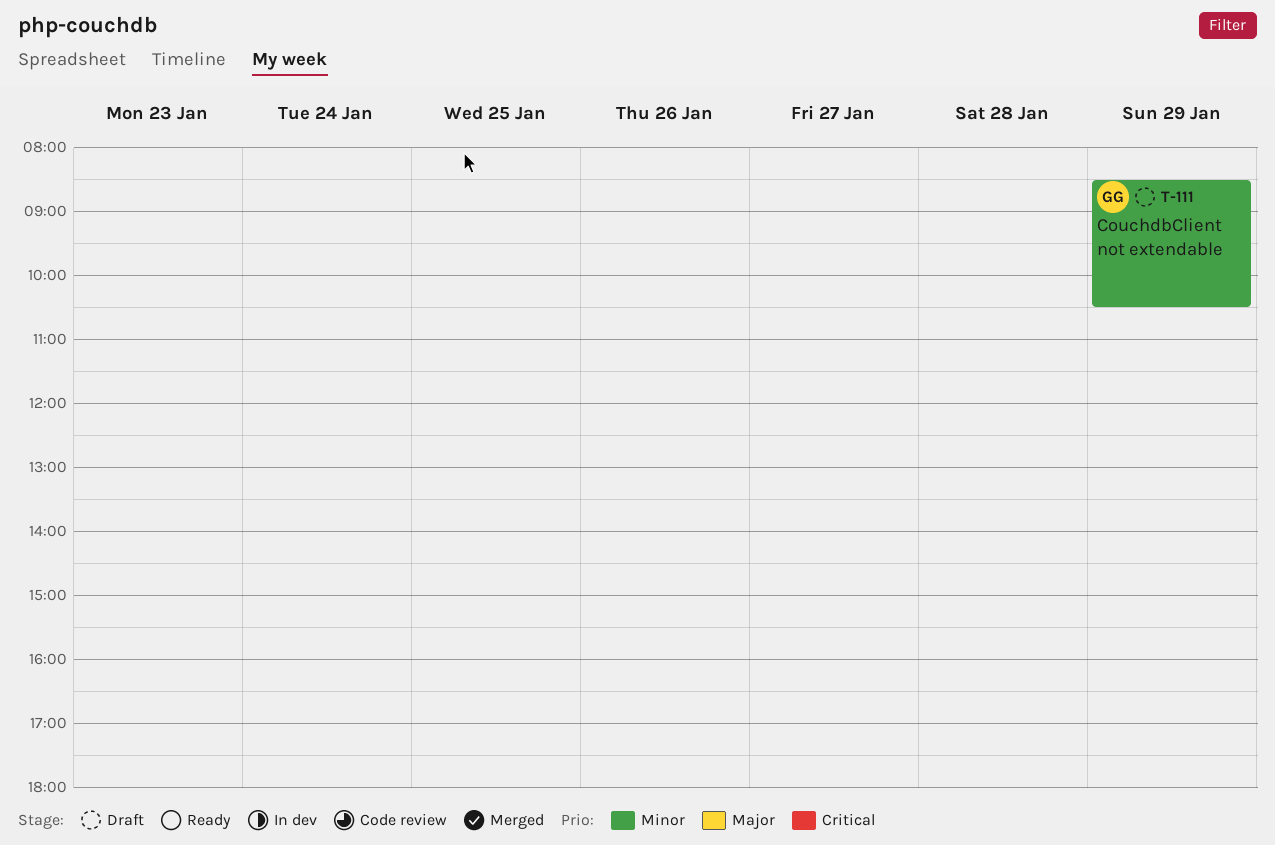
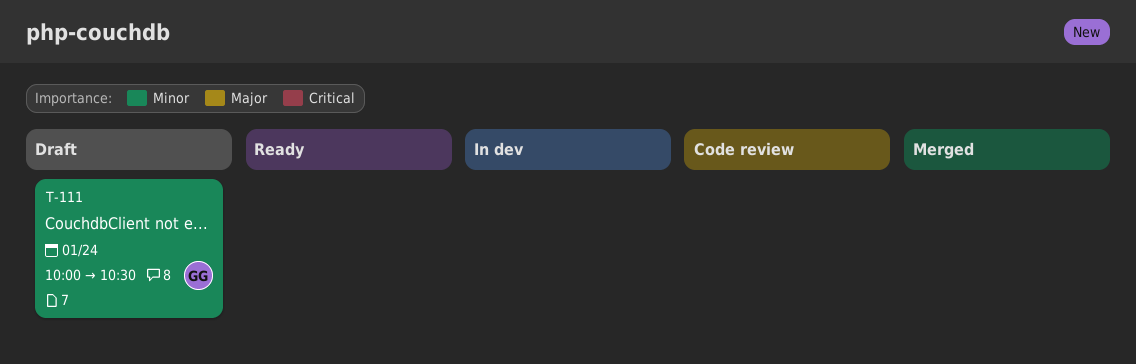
T-111, day: Jan 29 -> Jan 24
T-111, begins: 08:30 -> 10:00

